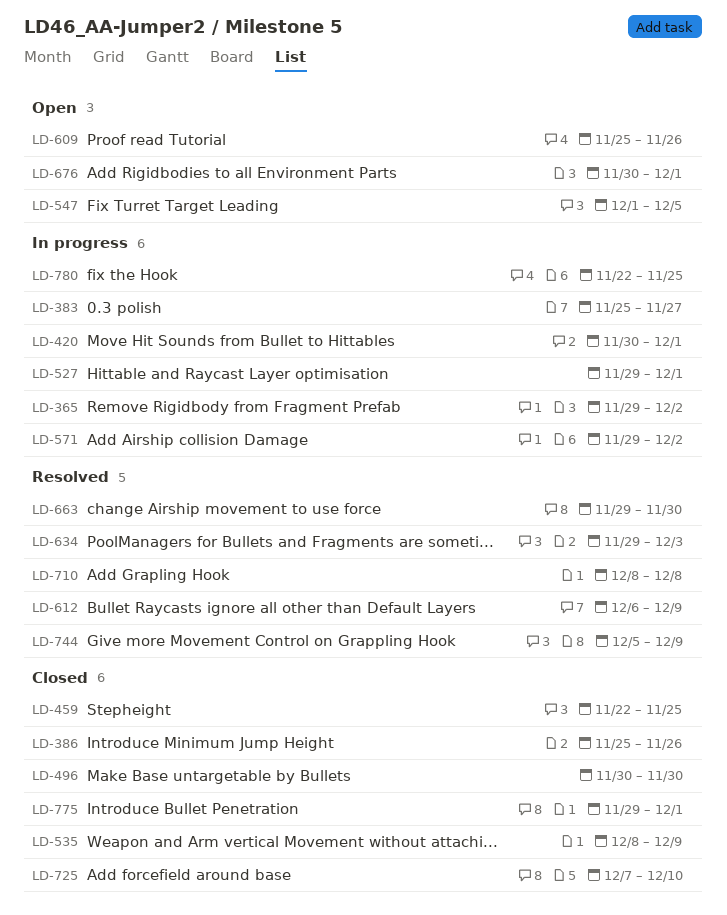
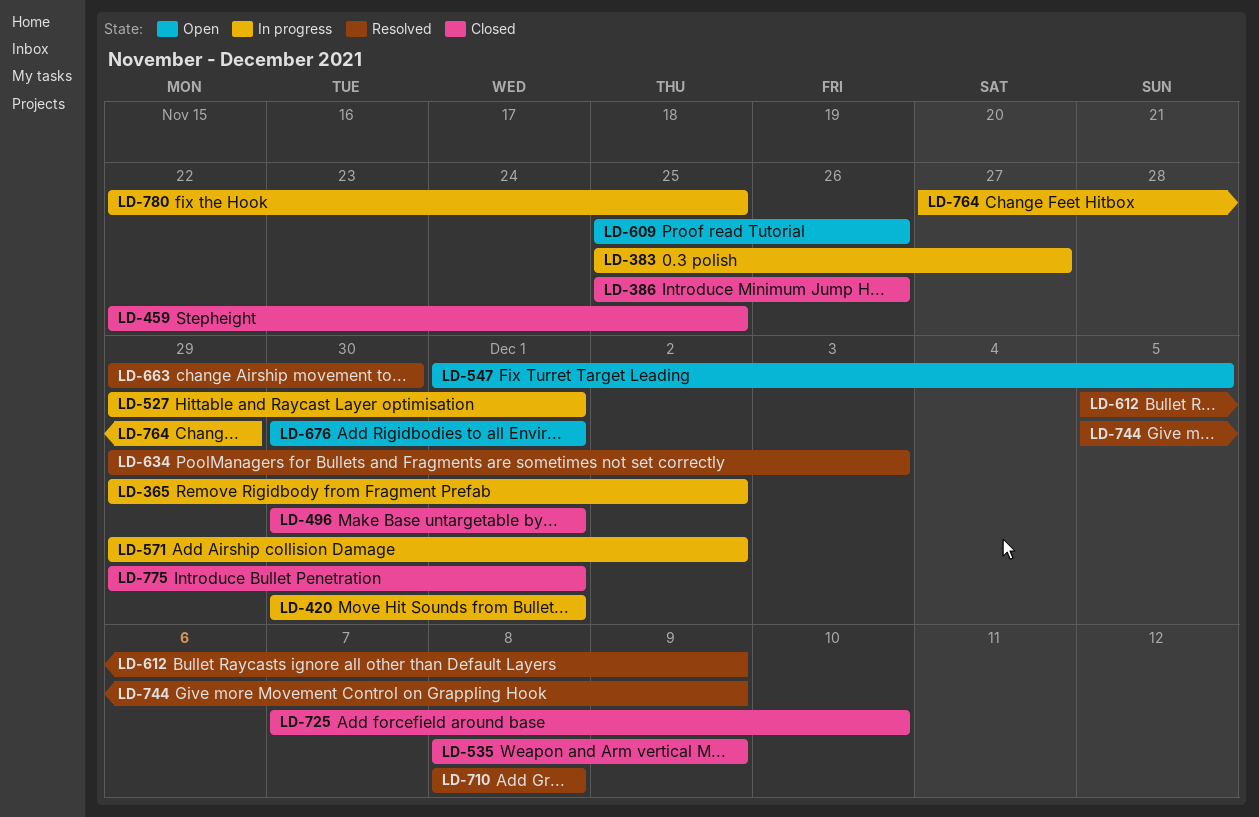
LD-496, due: Nov 30 -> Dec 1
LD-612, start: Dec 6 -> Dec 5
LD-764: none -> present

